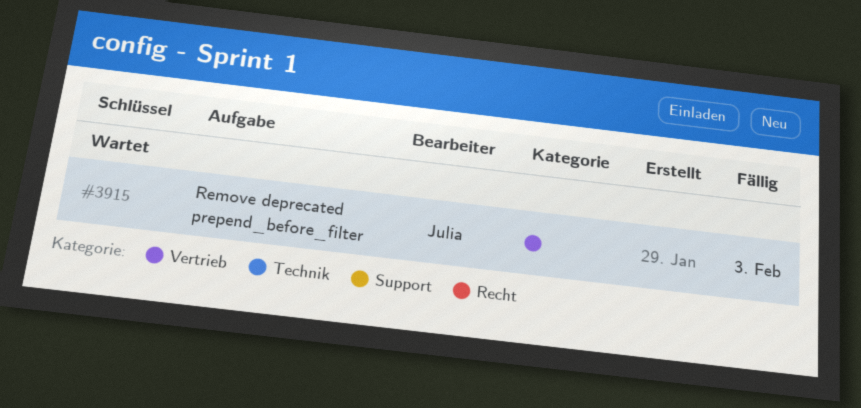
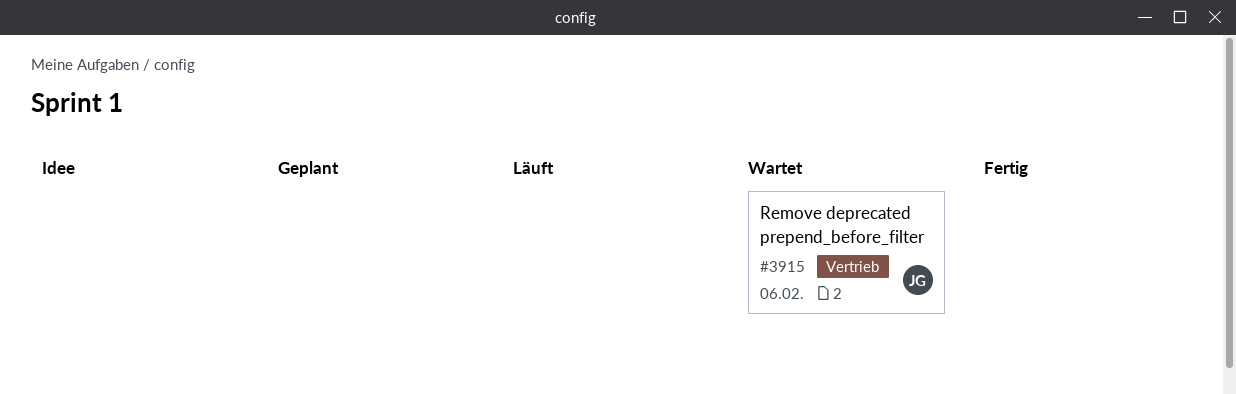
#3915, due: Feb 3 -> Feb 6

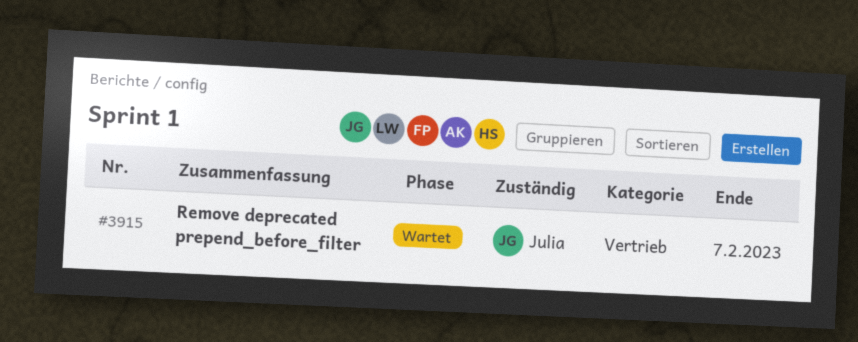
#3915, due: Feb 6 -> Feb 7

